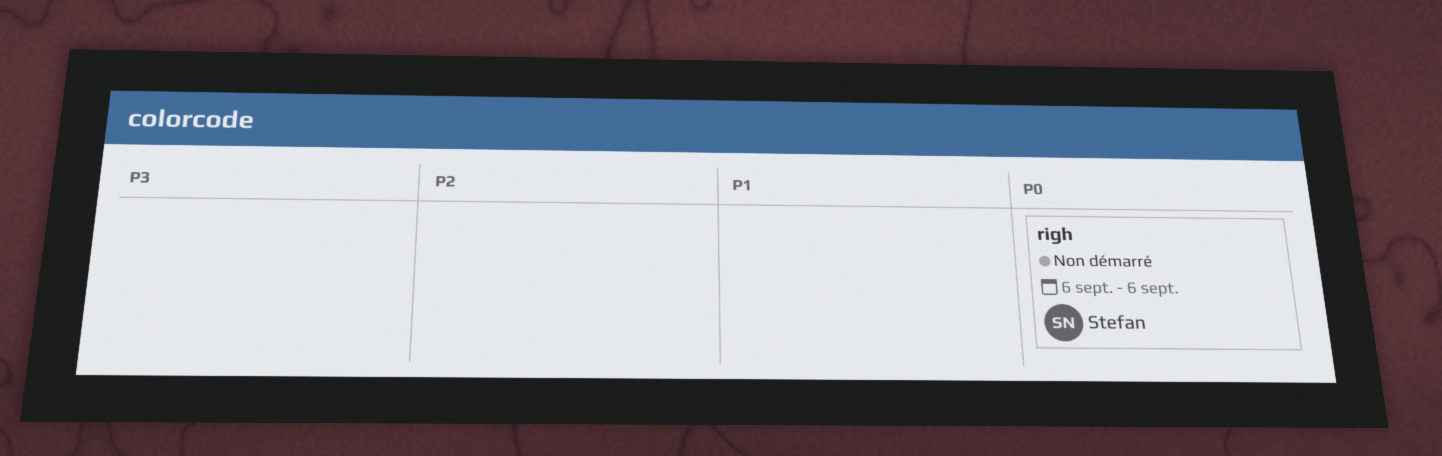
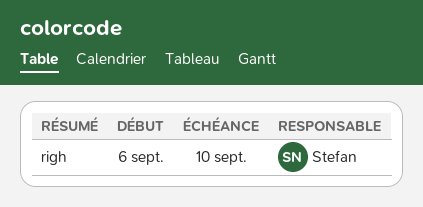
righ, due: Sep 6 -> Sep 10

